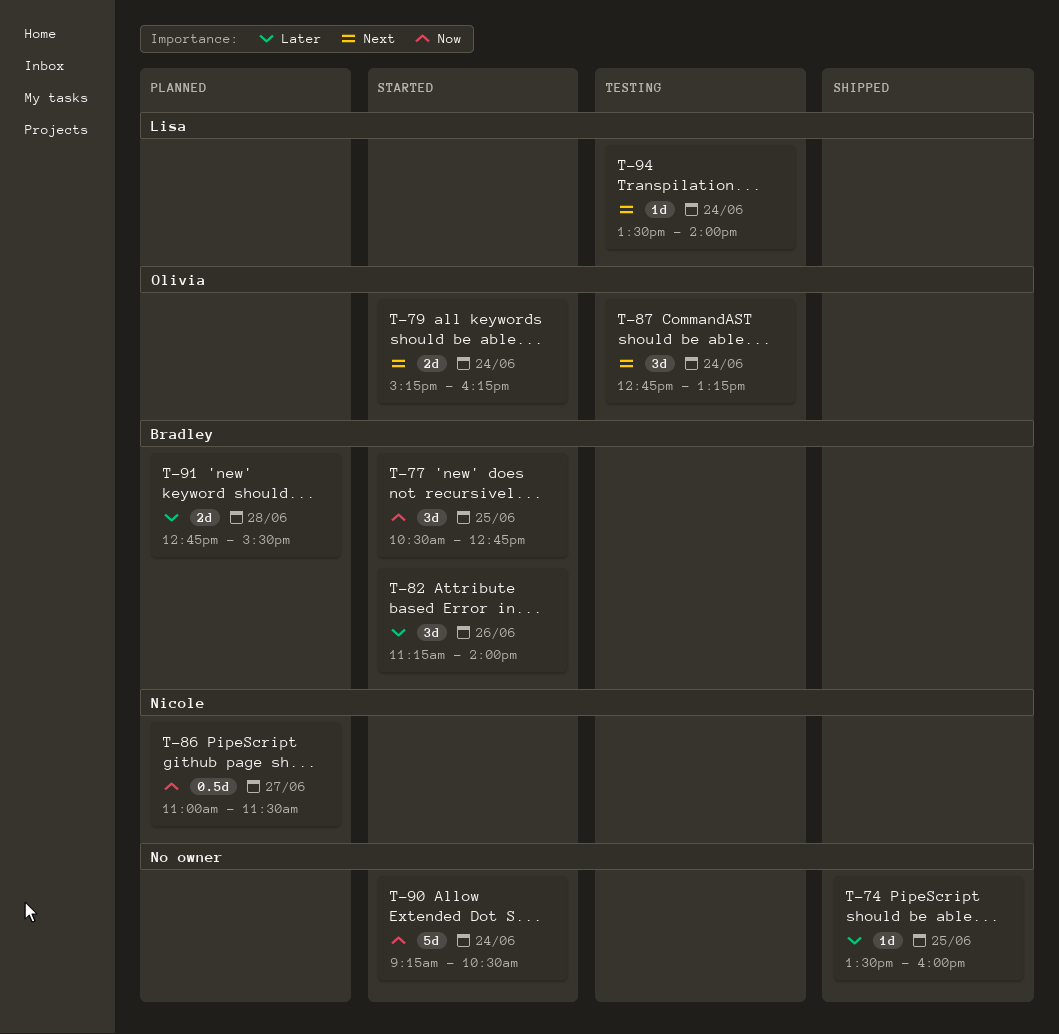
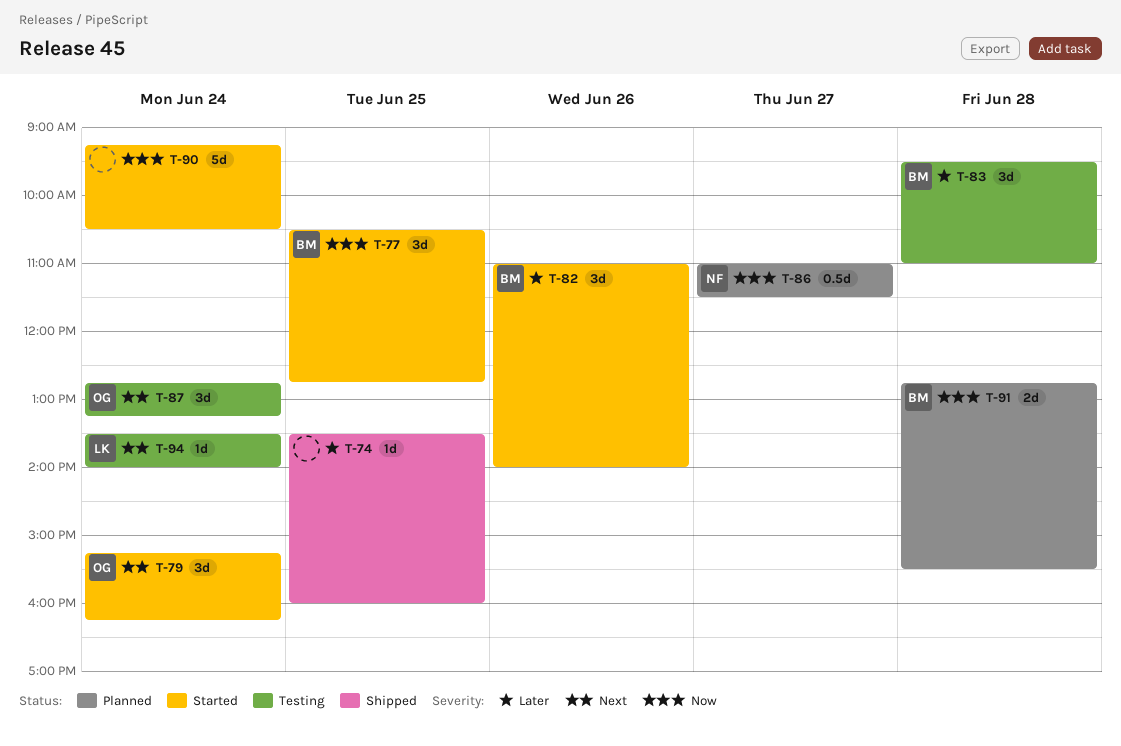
T-79, estimate: 2d -> 3d
T-82, begins: 11:15 -> 11:00
T-83: none -> present
T-91, priority: Later -> Now

